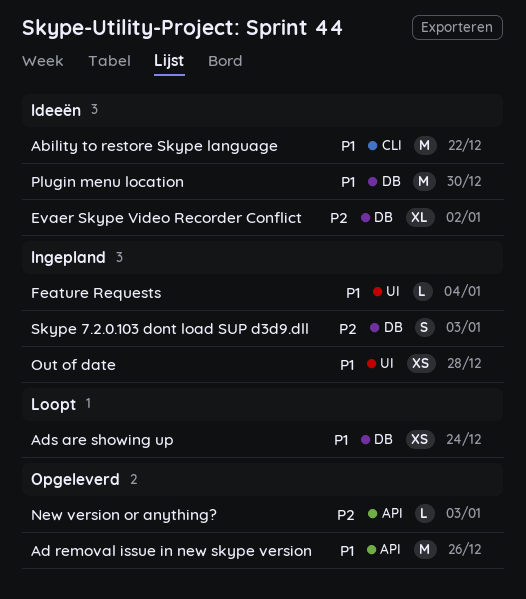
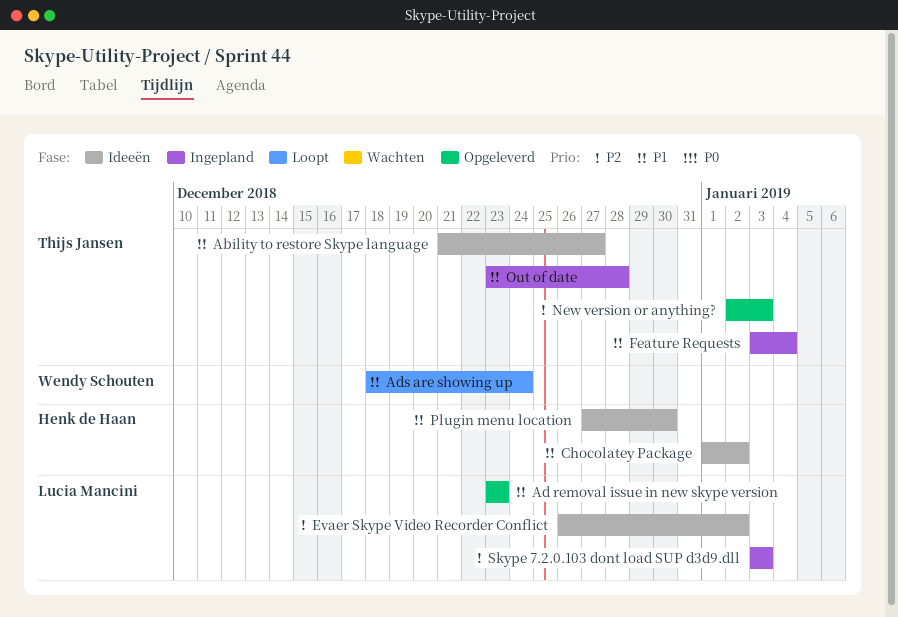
Ability to restore Skype language, due: Dec 22 -> Dec 27
Ad removal issue in new skype version, due: Dec 26 -> Dec 23
Chocolatey Package: none -> present

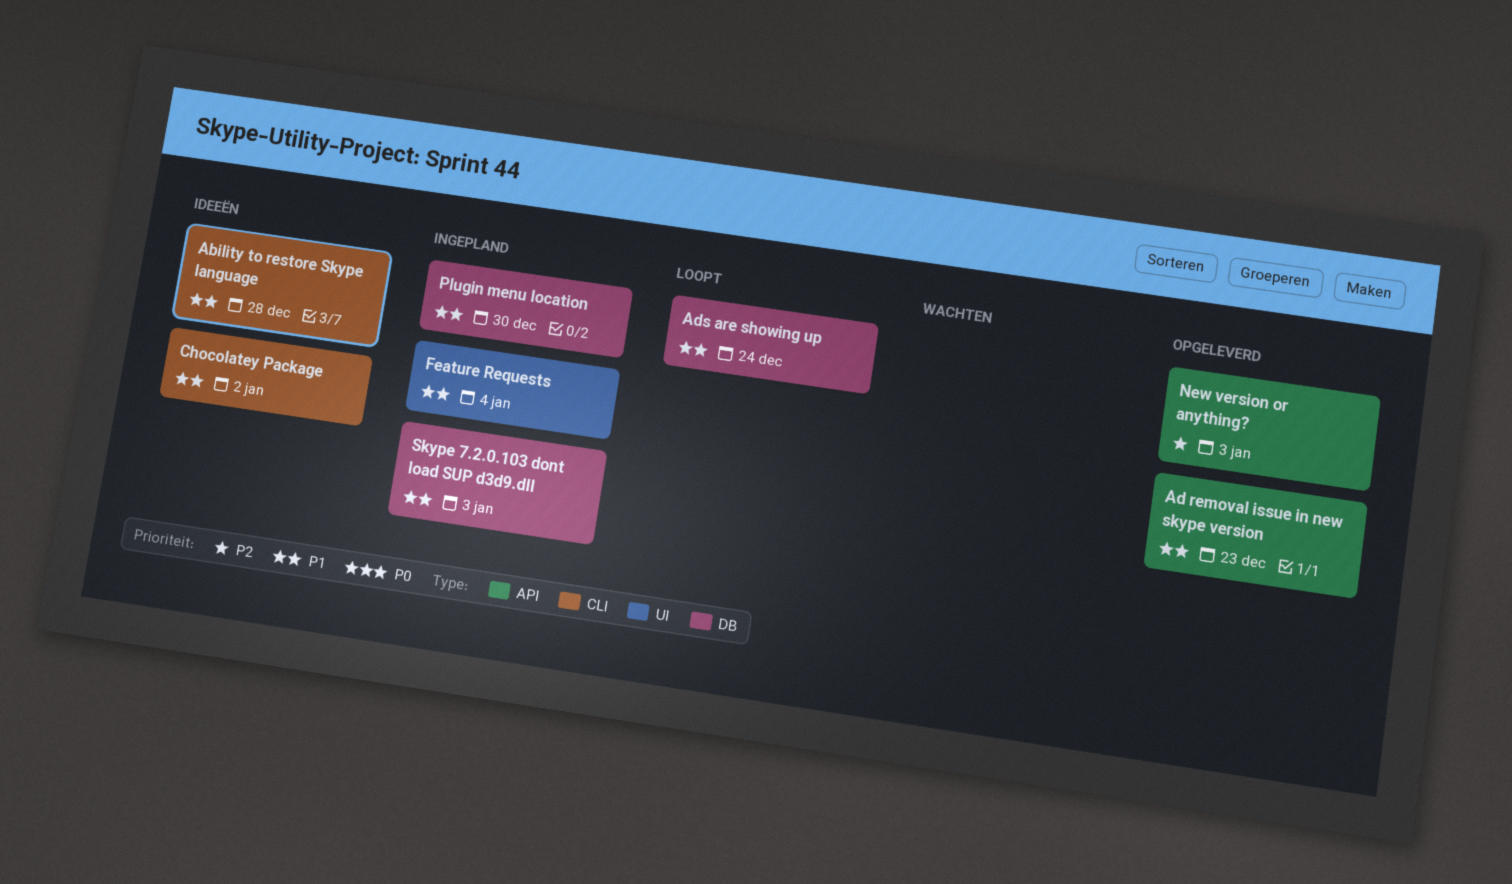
Ability to restore Skype language, due: Dec 27 -> Dec 28
Evaer Skype Video Recorder Conflict: present -> none
Out of date: present -> none
Plugin menu location, status: Ideeën -> Ingepland
Skype 7.2.0.103 dont load SUP d3d9.dll, priority: P2 -> P1

